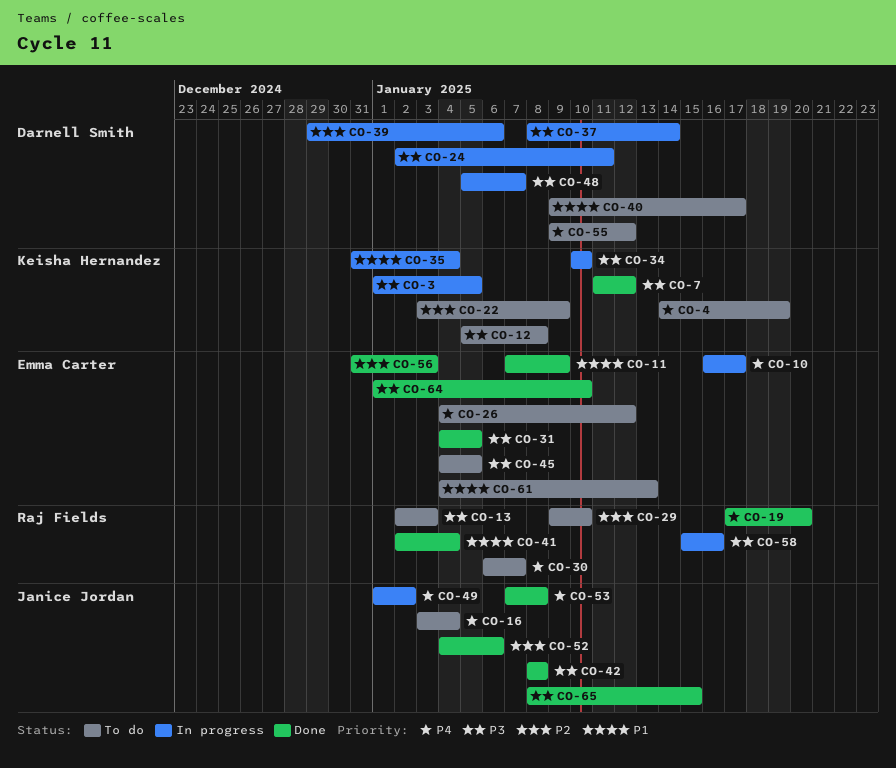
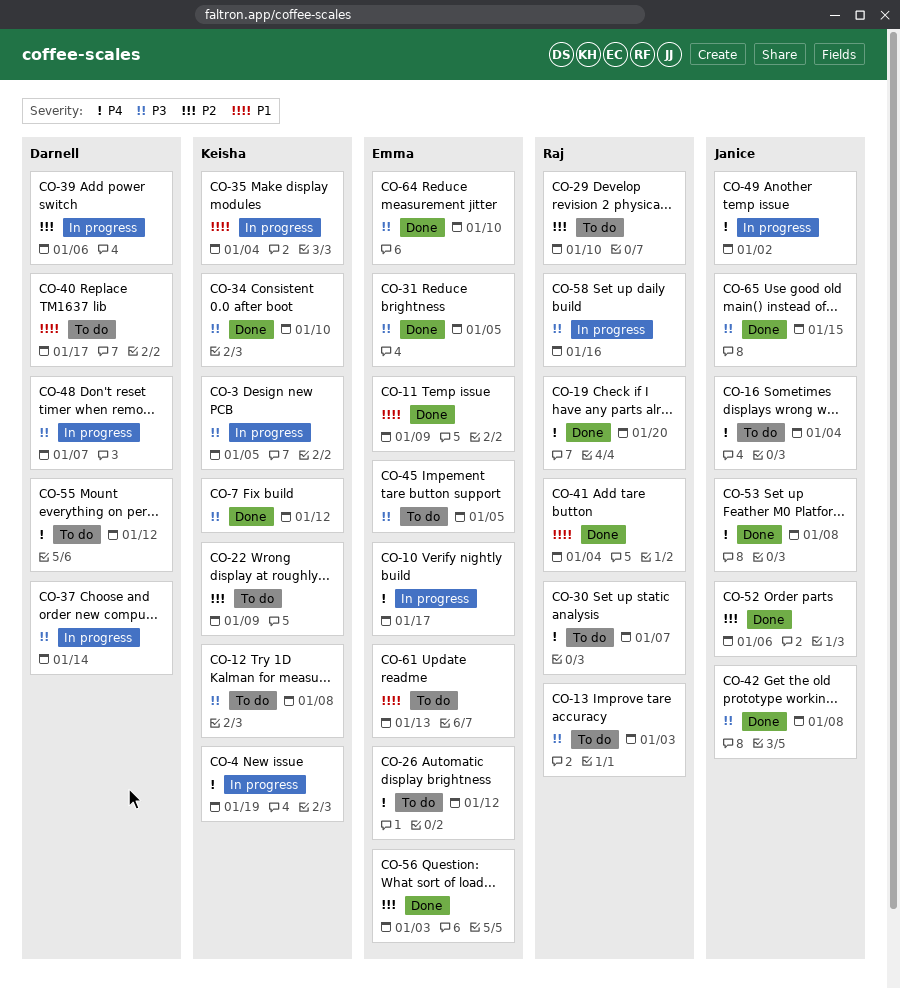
CO-4, status: To do -> In progress
CO-24: present -> none
CO-34, status: In progress -> Done

